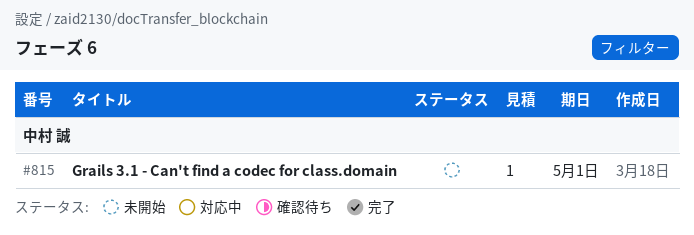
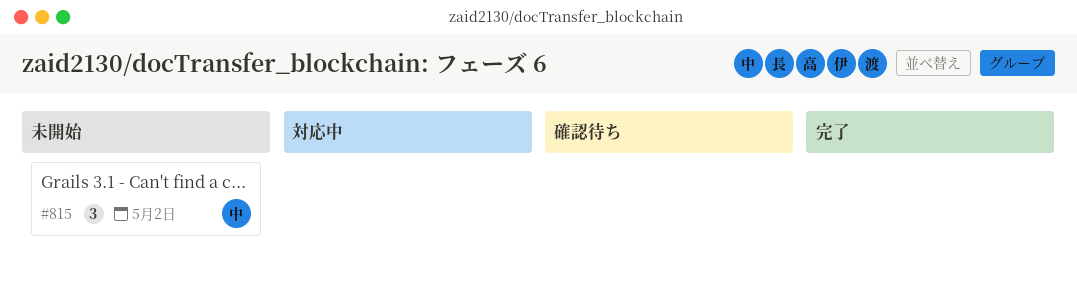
#815, estimate: 1 -> 3
#815, due: May 1 -> May 2

